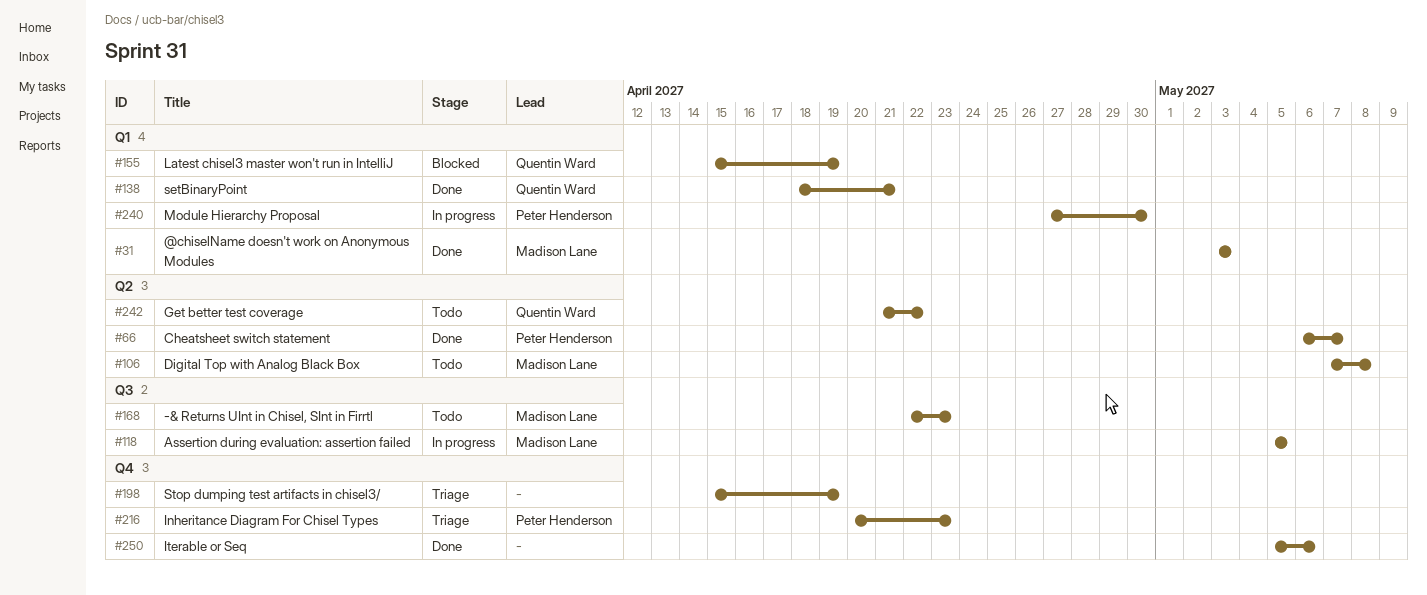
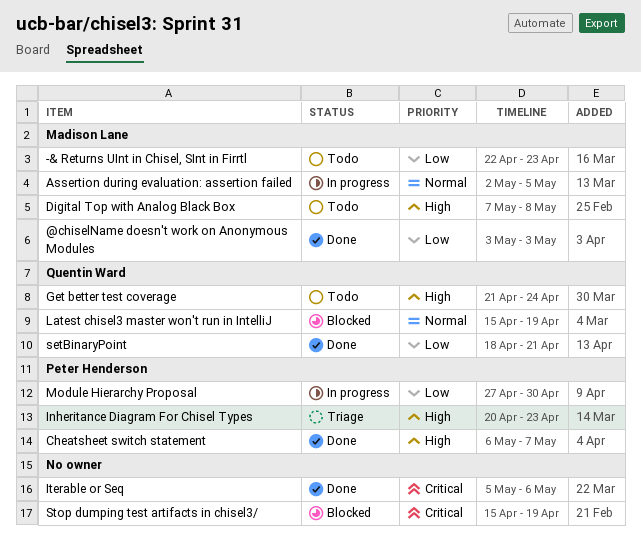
Assertion during evaluation: assertion failed, start: May 5 -> May 2
Get better test coverage, due: Apr 22 -> Apr 24
Stop dumping test artifacts in chisel3/, status: Triage -> Blocked

